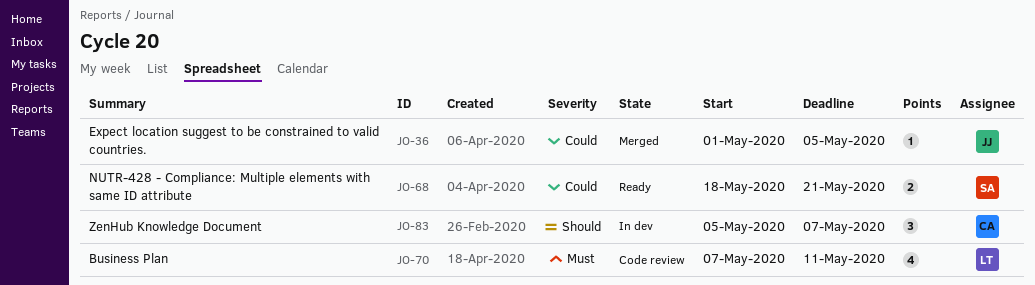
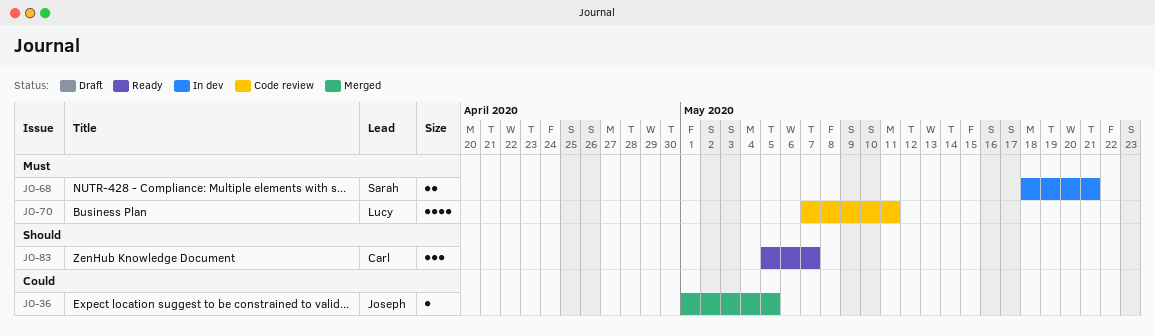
JO-68, status: Ready -> In dev
JO-68, priority: Could -> Must
JO-83, status: In dev -> Ready

